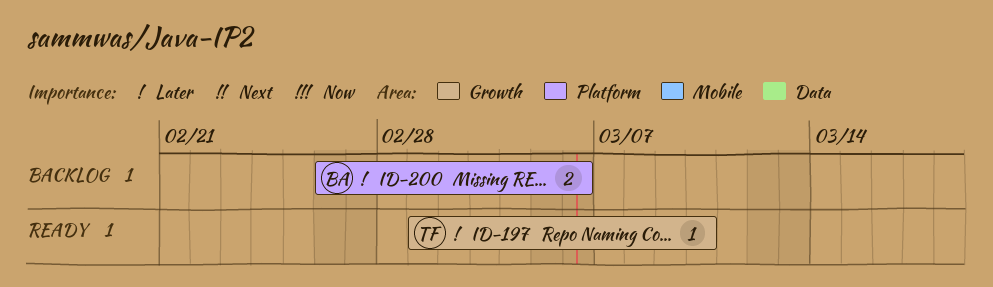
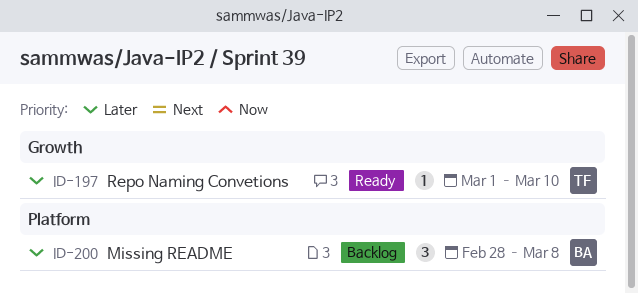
ID-200, estimate: 2 -> 3
ID-200, start: Feb 26 -> Feb 28
ID-200, due: Mar 6 -> Mar 8

